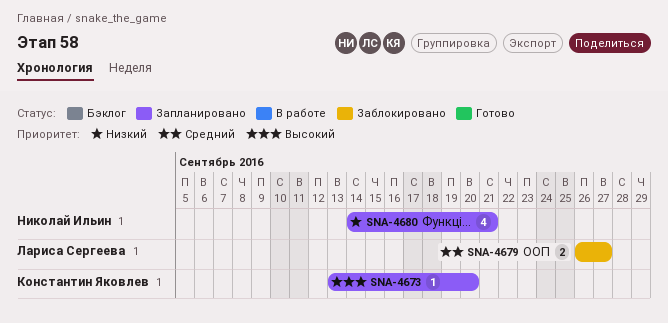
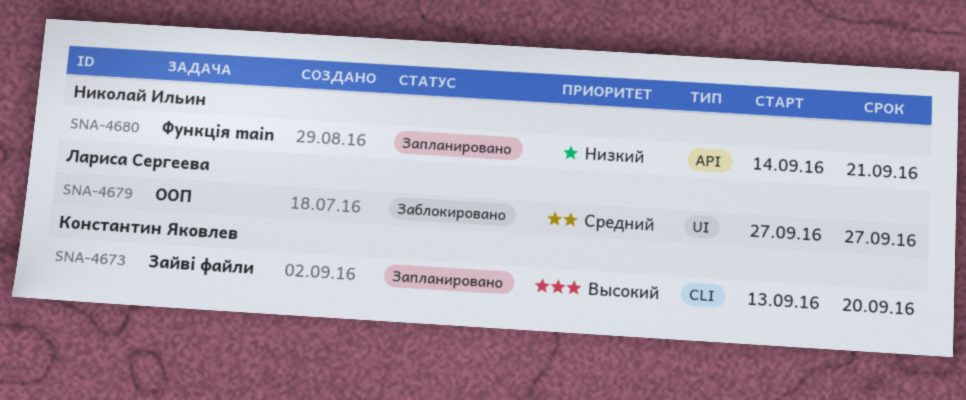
SNA-4679, start: Sep 26 -> Sep 27

